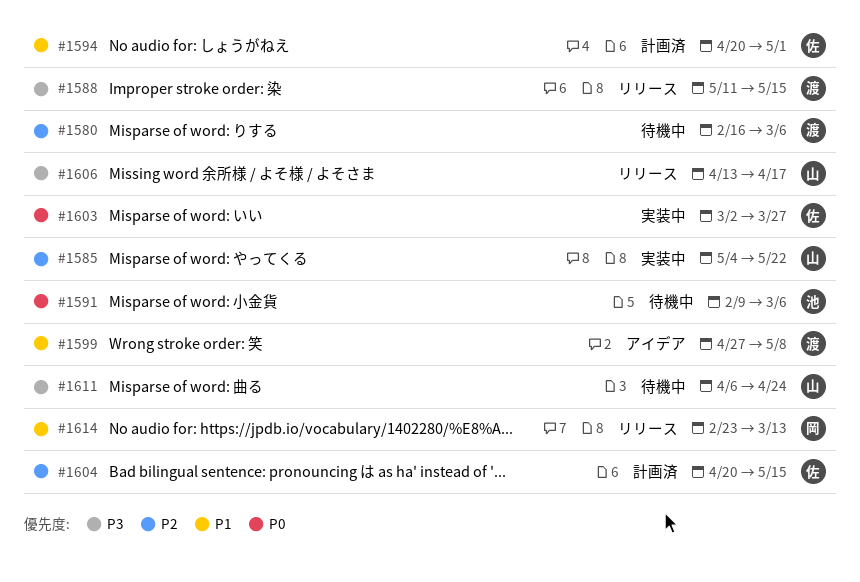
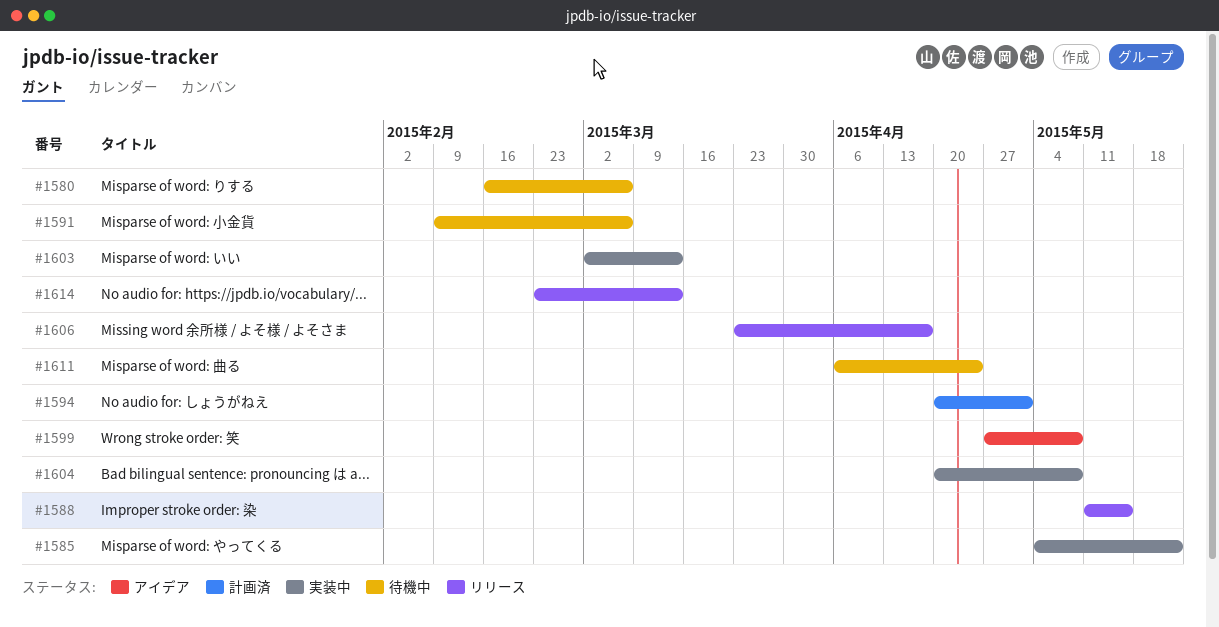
#1603, due: Mar 27 -> Mar 13
#1604, status: 計画済 -> 実装中
#1604, due: May 15 -> May 8
#1606, start: Apr 13 -> Mar 23

